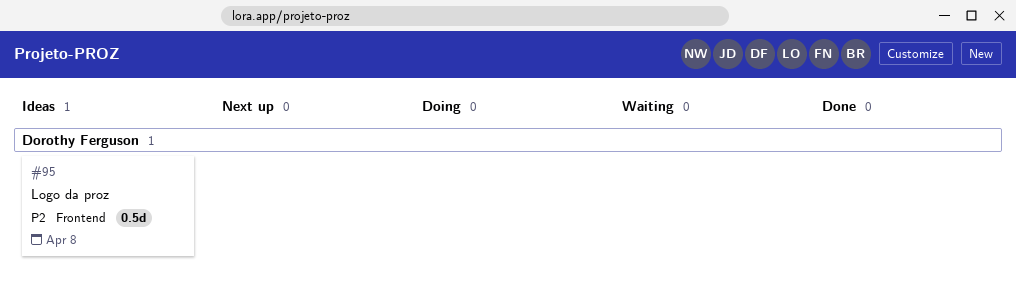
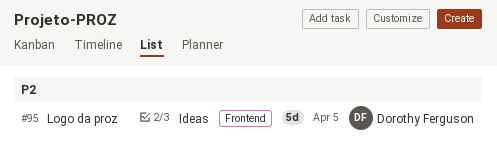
#95, estimate: 0.5d -> 5d
#95, due: Apr 8 -> Apr 5

